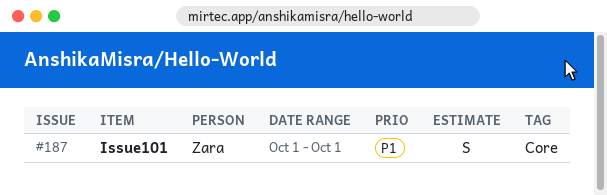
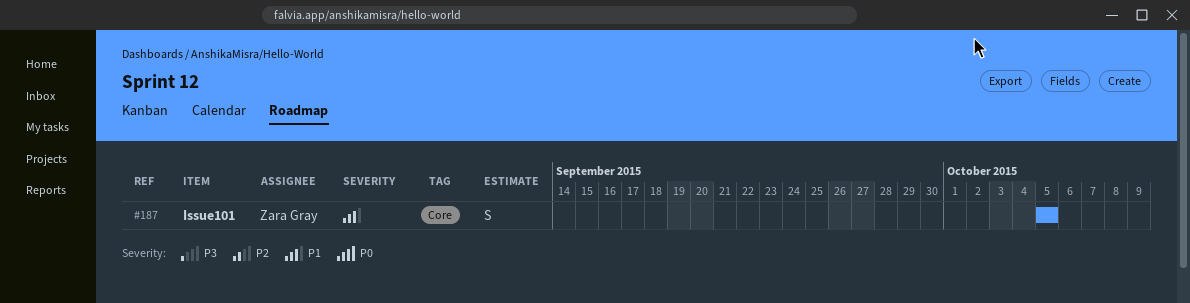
#187, start: Oct 1 -> Oct 5
#187, due: Oct 1 -> Oct 5

